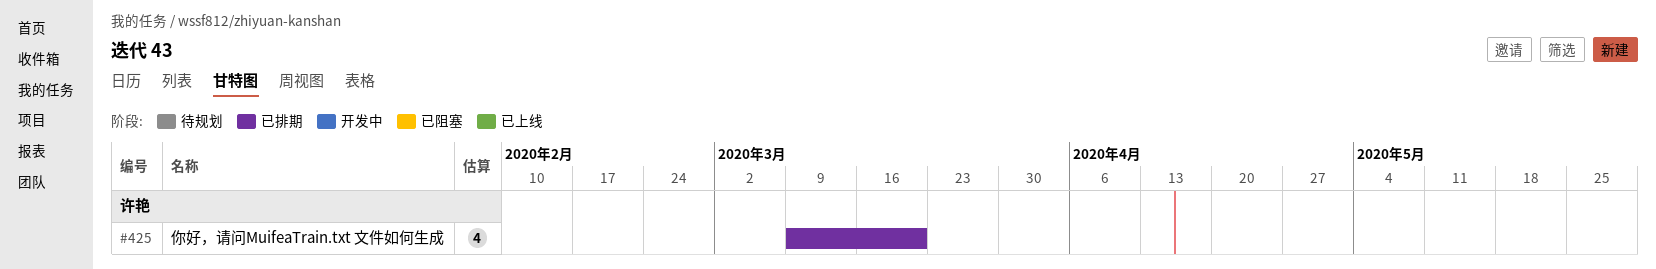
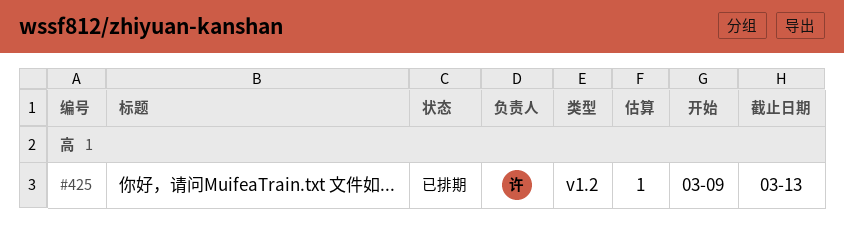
#425, estimate: 4 -> 1
#425, due: Mar 20 -> Mar 13

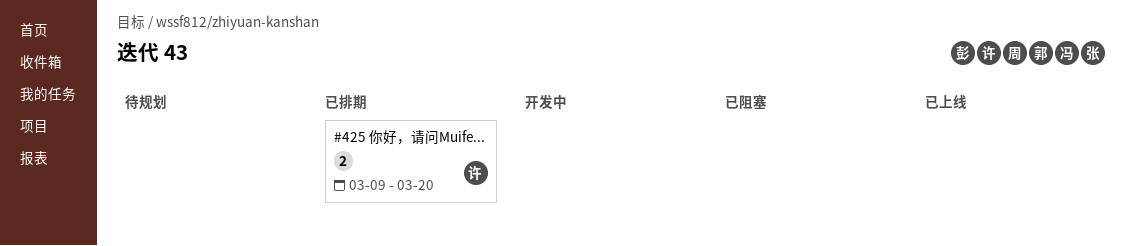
#425, estimate: 1 -> 2
#425, due: Mar 13 -> Mar 20

